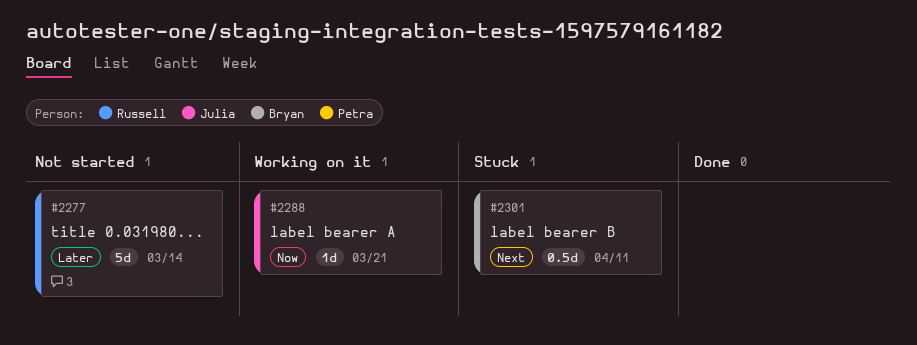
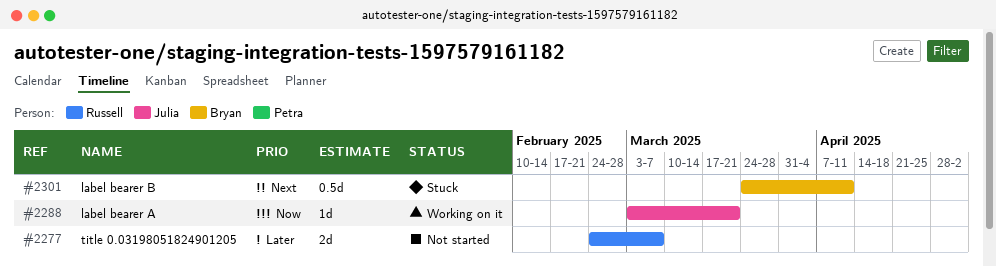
#2277, estimate: 5d -> 2d
#2277, due: Mar 14 -> Mar 7

